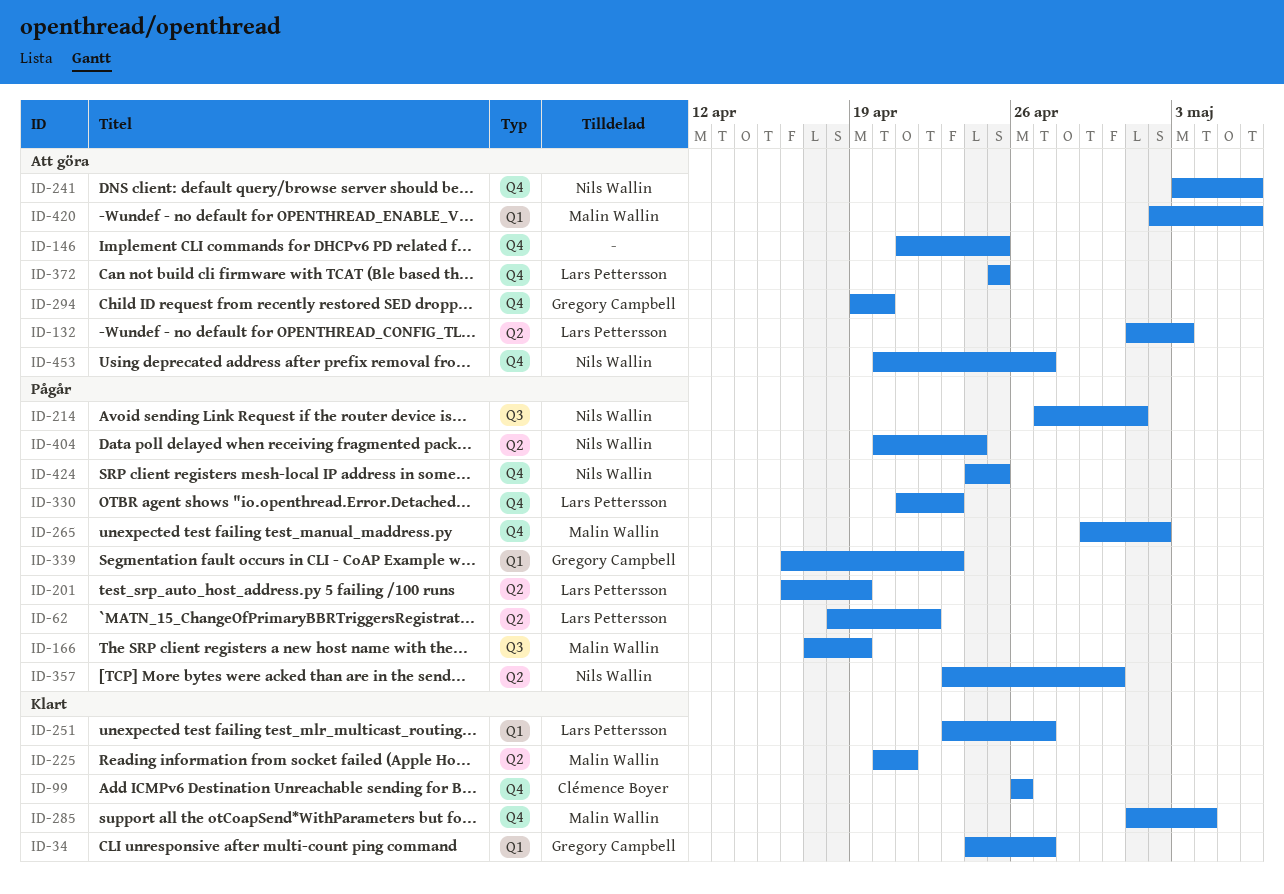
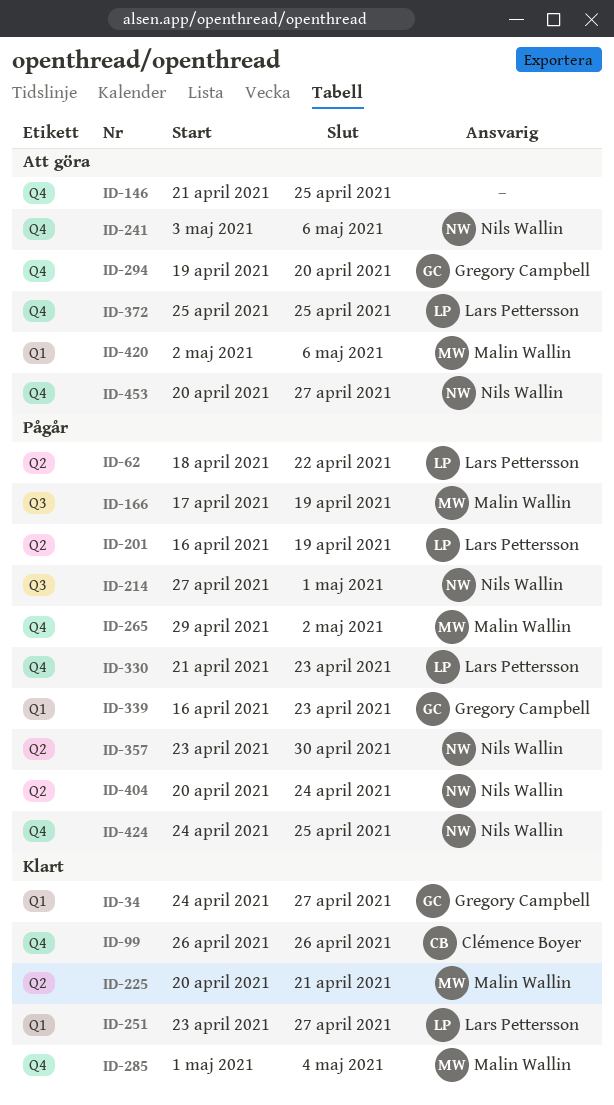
ID-132: present -> none

